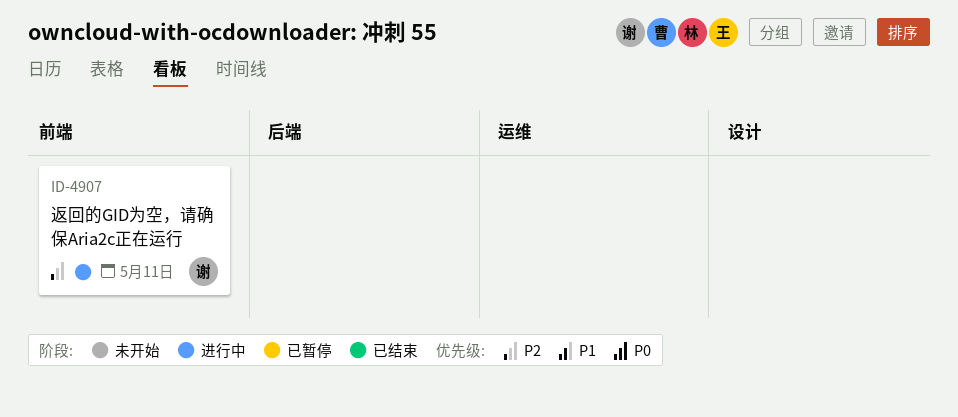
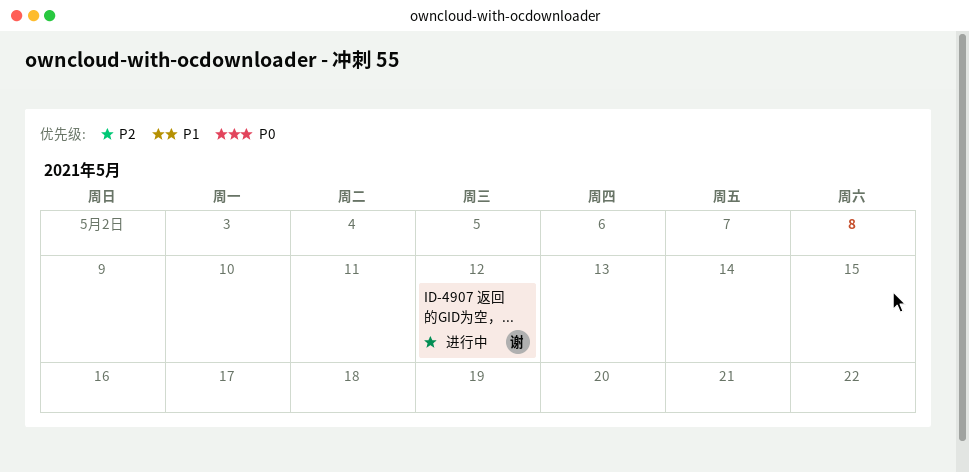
ID-4907, due: May 11 -> May 12

